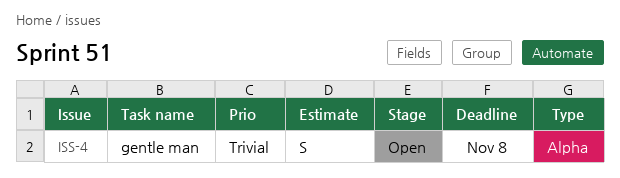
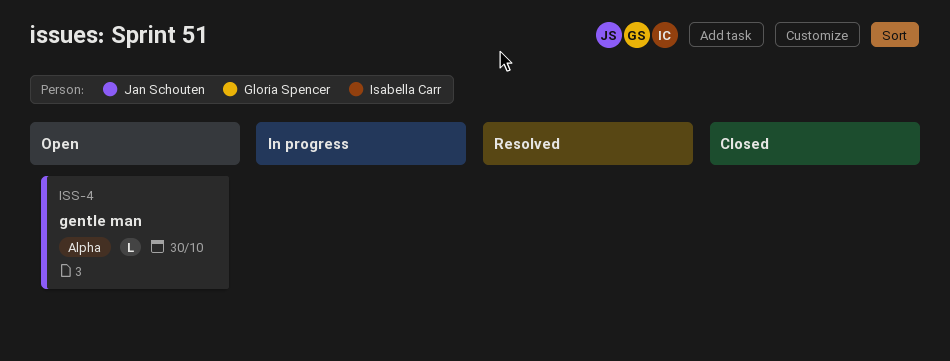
ISS-4, estimate: S -> L
ISS-4, due: Nov 8 -> Oct 30

